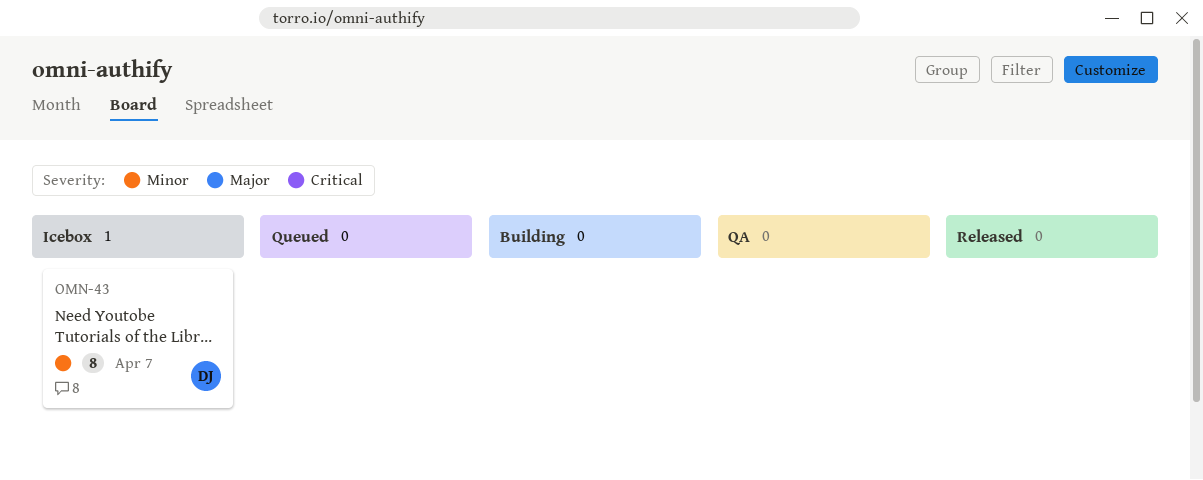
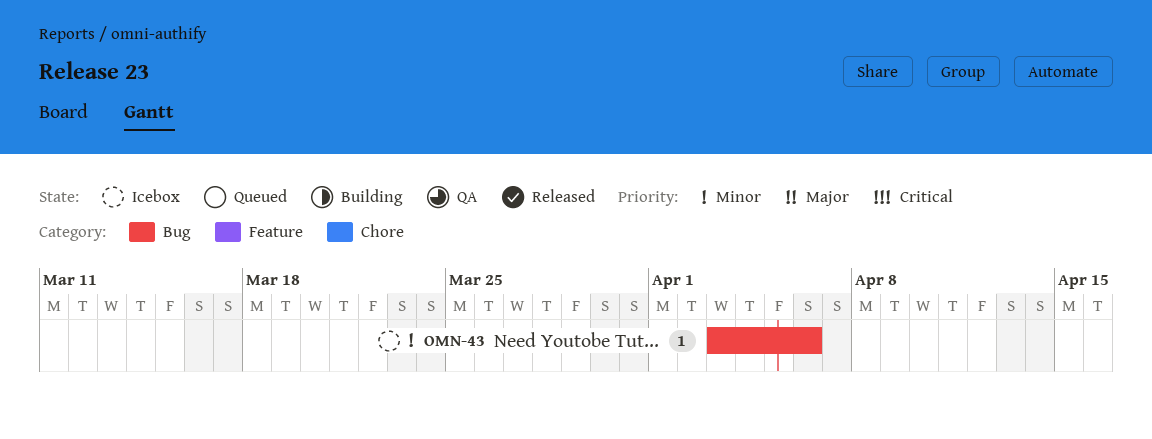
OMN-43, estimate: 8 -> 1
OMN-43, due: Apr 7 -> Apr 6

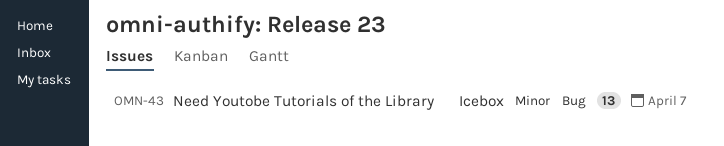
OMN-43, estimate: 1 -> 13
OMN-43, due: Apr 6 -> Apr 7

